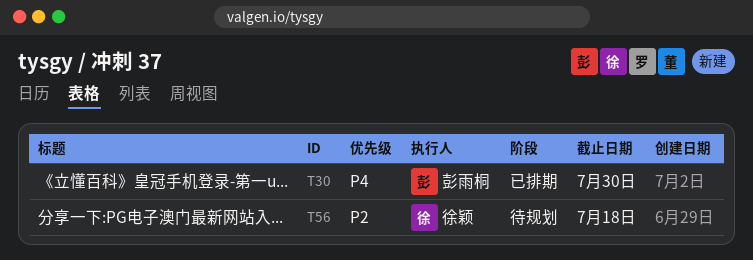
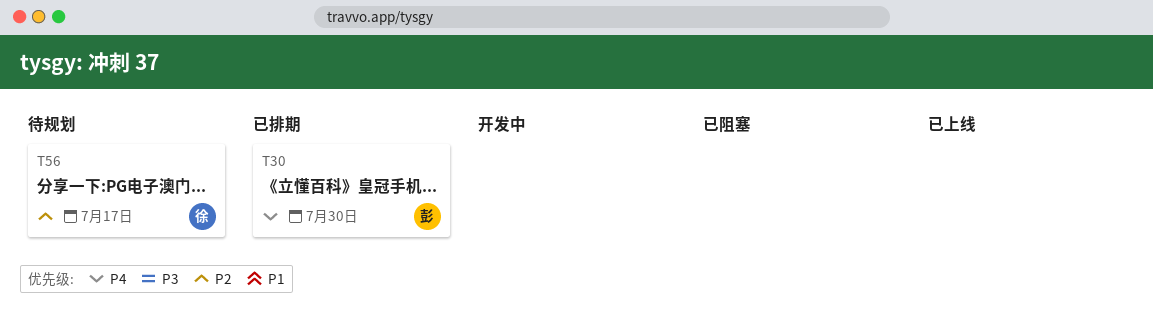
T56, due: Jul 18 -> Jul 17

